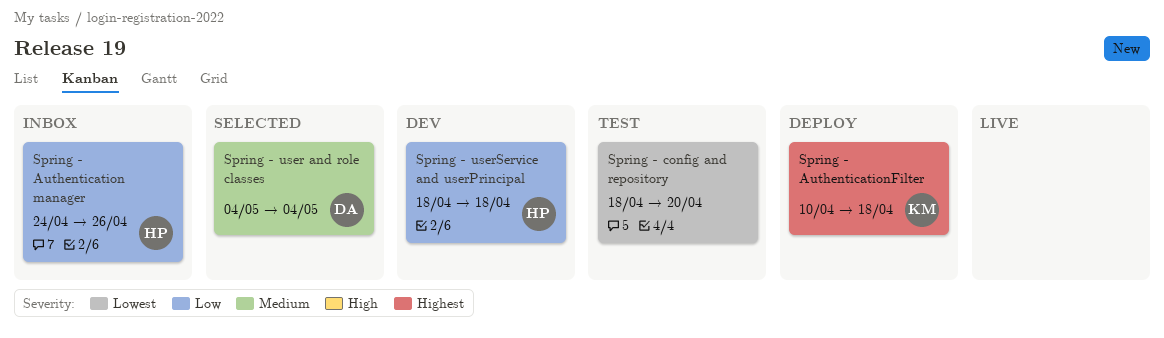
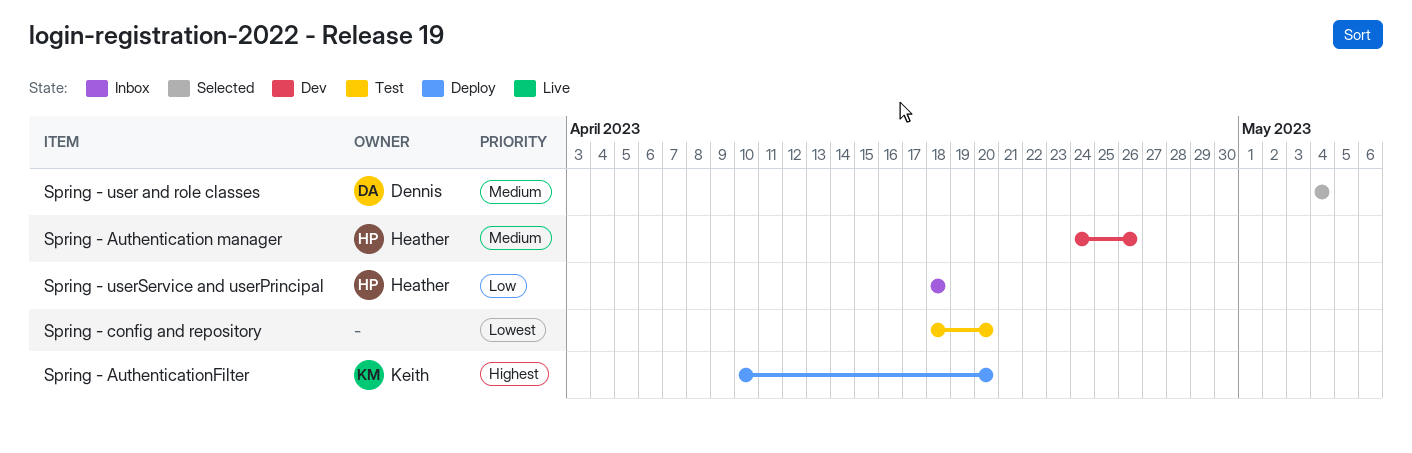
Spring - Authentication manager, status: Inbox -> Dev
Spring - Authentication manager, priority: Low -> Medium
Spring - AuthenticationFilter, due: Apr 18 -> Apr 20
Spring - userService and userPrincipal, status: Dev -> Inbox

